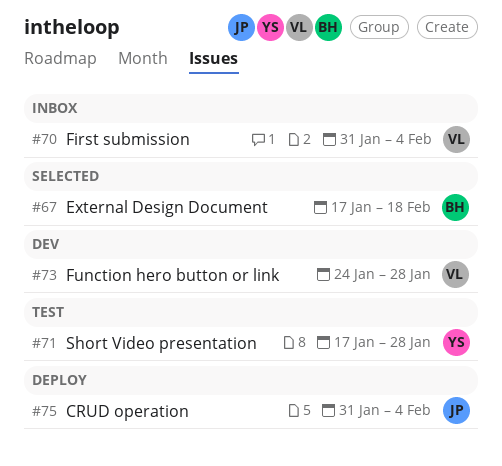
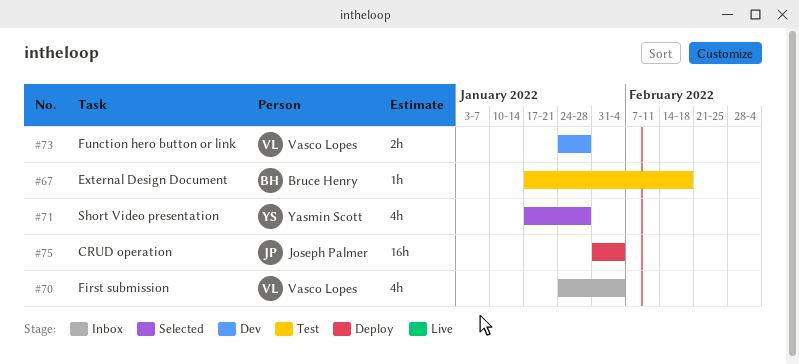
#67, status: Selected -> Test
#70, start: Jan 31 -> Jan 24
#71, status: Test -> Selected

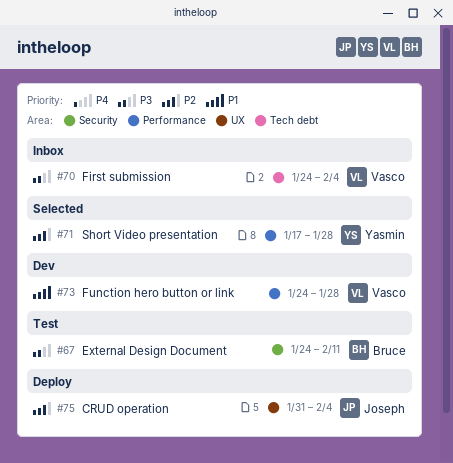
#67, start: Jan 17 -> Jan 24
#67, due: Feb 18 -> Feb 11

